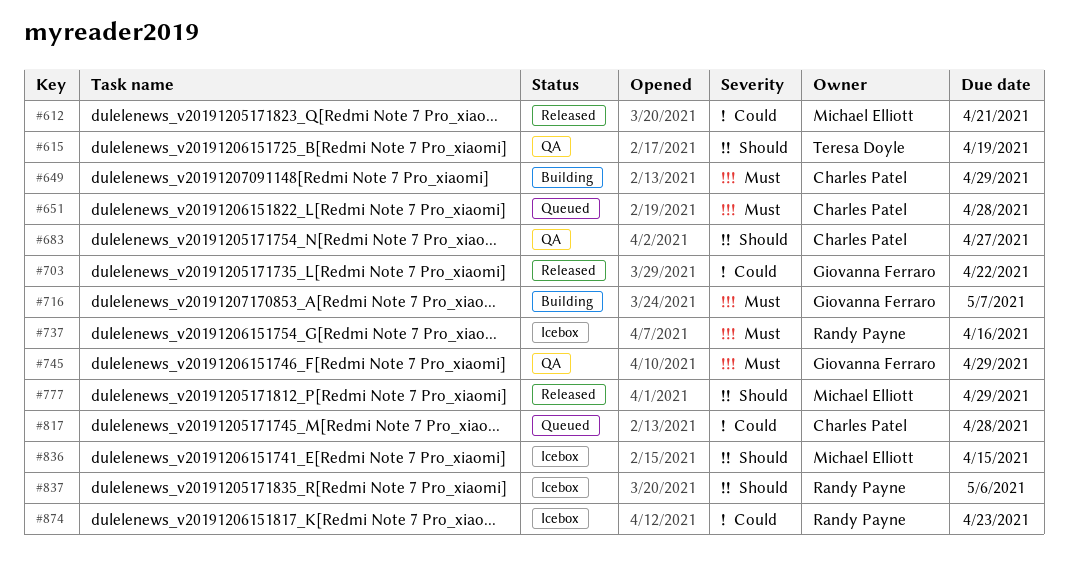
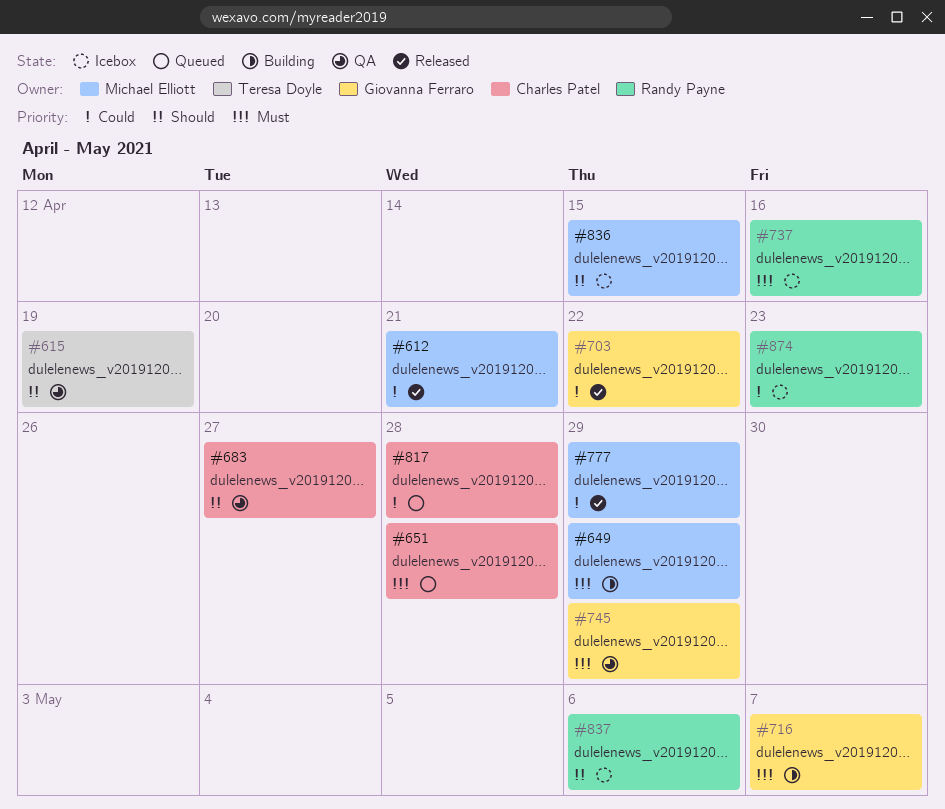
#649, owner: Charles Patel -> Michael Elliott
#777, priority: Should -> Could

